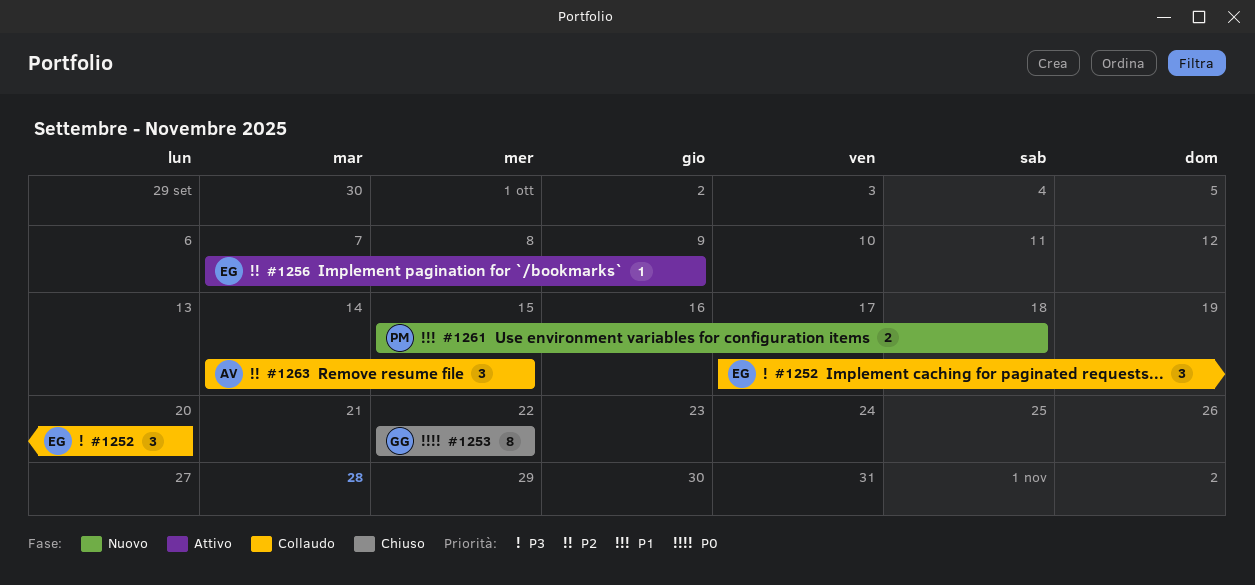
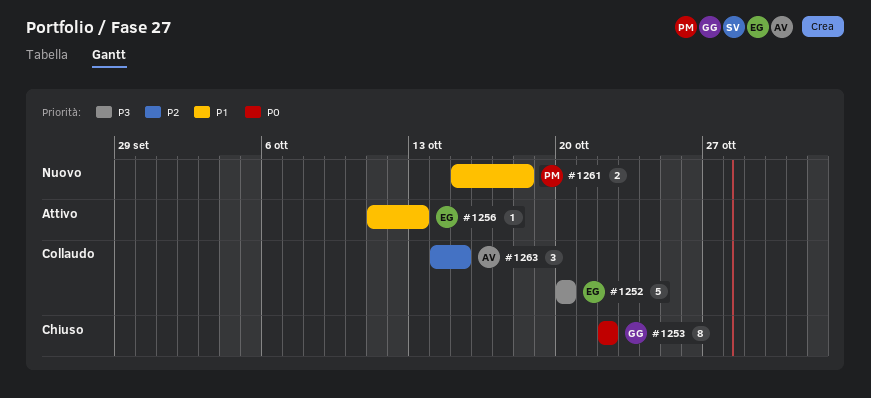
#1252, estimate: 3 -> 5
#1252, start: Oct 17 -> Oct 20
#1256, priority: P2 -> P1
#1256, start: Oct 7 -> Oct 11
#1256, due: Oct 9 -> Oct 13

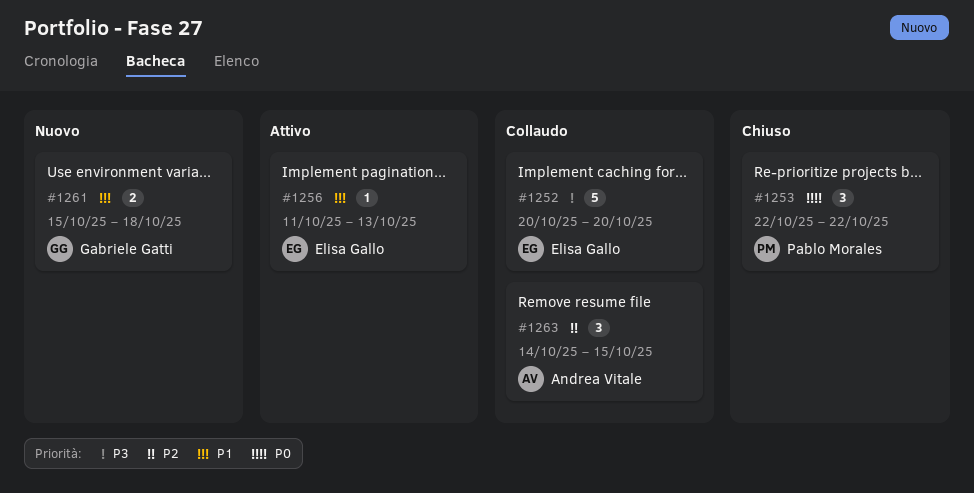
#1253, owner: Gabriele Gatti -> Pablo Morales
#1253, estimate: 8 -> 3
#1261, owner: Pablo Morales -> Gabriele Gatti

